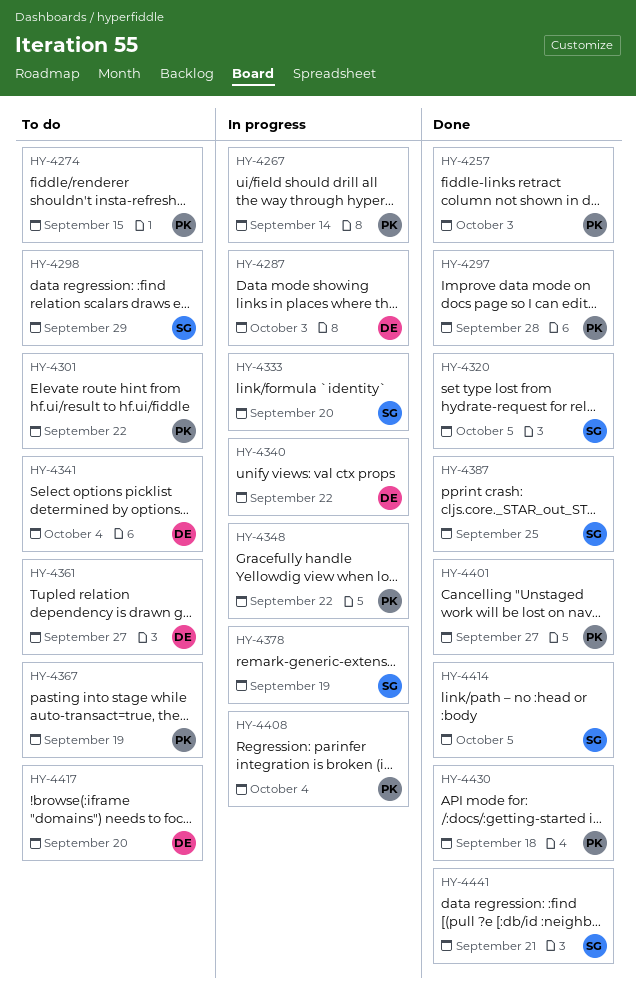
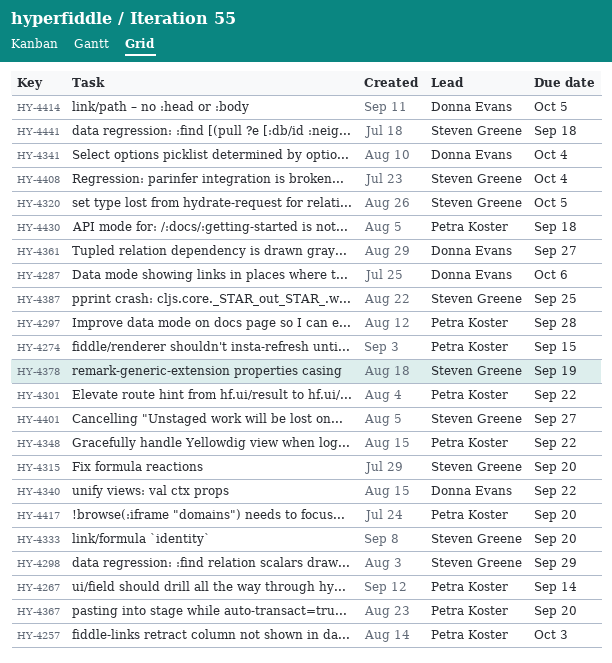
HY-4287, due: Oct 3 -> Oct 6
HY-4315: none -> present
HY-4367, due: Sep 19 -> Sep 20
HY-4401, owner: Petra Koster -> Steven Greene
HY-4408, owner: Petra Koster -> Steven Greene
HY-4414, owner: Steven Greene -> Donna Evans
HY-4417, owner: Donna Evans -> Petra Koster
HY-4441, due: Sep 21 -> Sep 18

